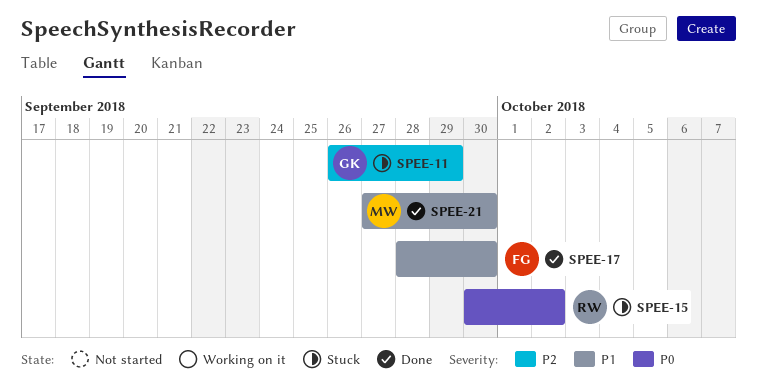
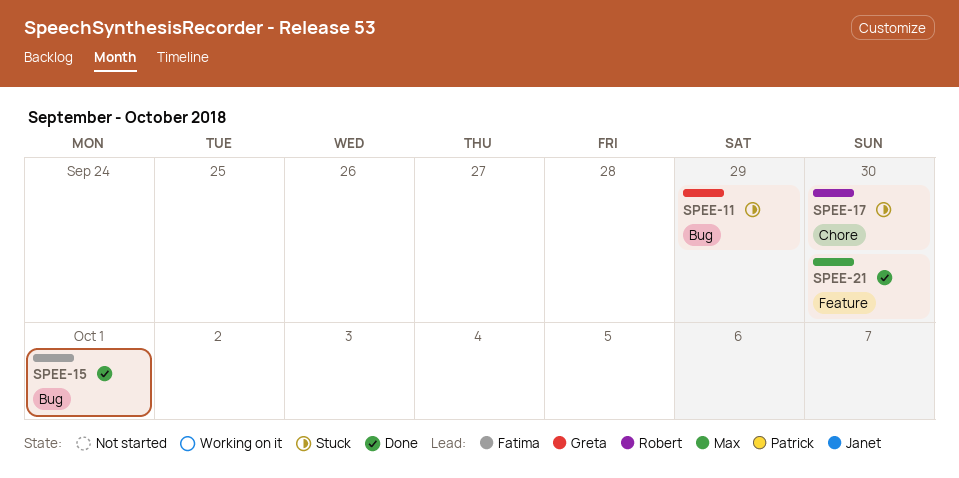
SPEE-15, status: Stuck -> Done
SPEE-15, owner: Robert -> Fatima
SPEE-15, due: Oct 2 -> Oct 1
SPEE-17, status: Done -> Stuck
SPEE-17, owner: Fatima -> Robert

